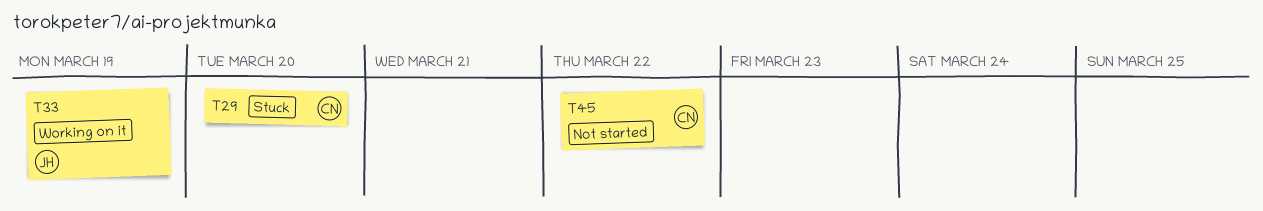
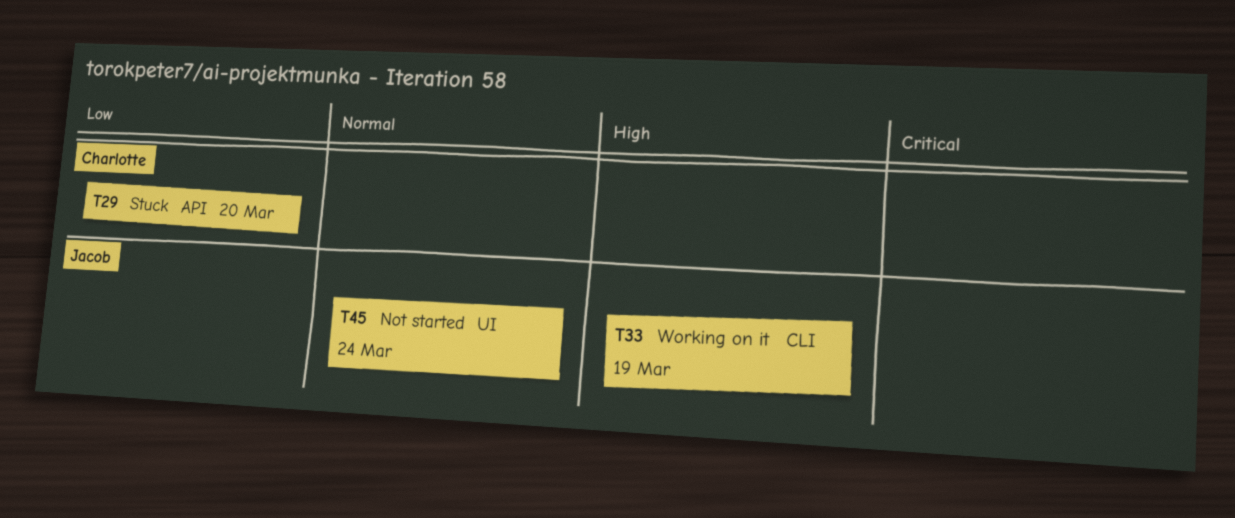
T45, owner: Charlotte -> Jacob
T45, due: Mar 22 -> Mar 24

